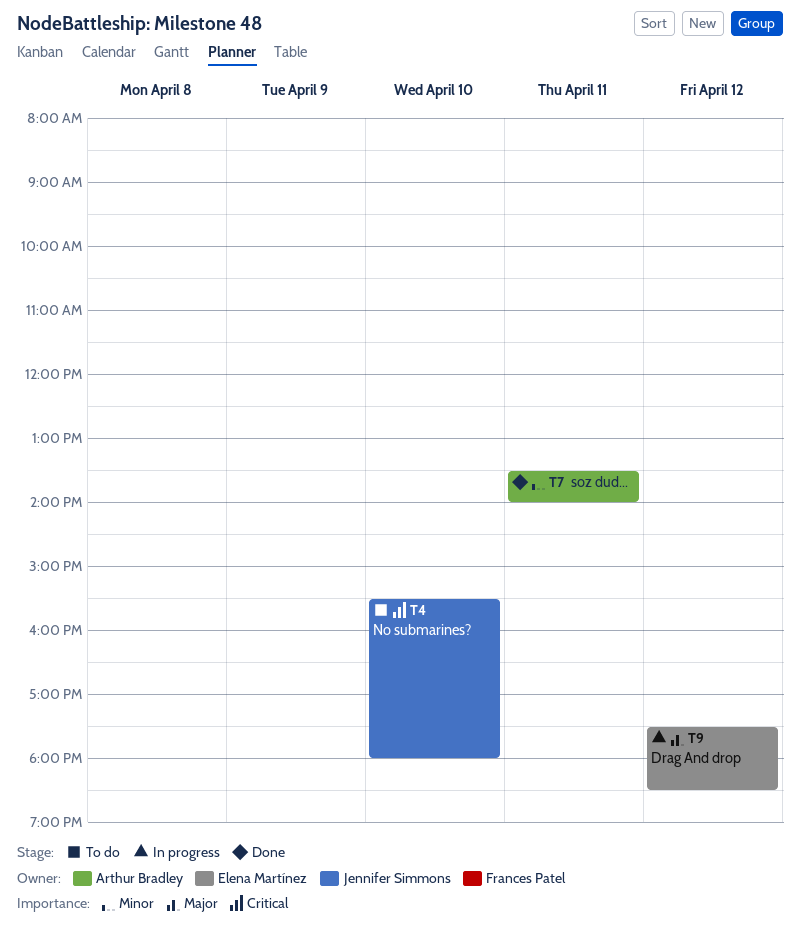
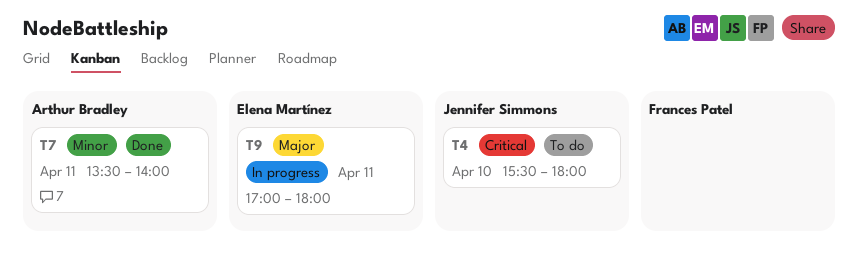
T9, day: Apr 12 -> Apr 11
T9, begins: 17:30 -> 17:00
T9, ends: 18:30 -> 18:00

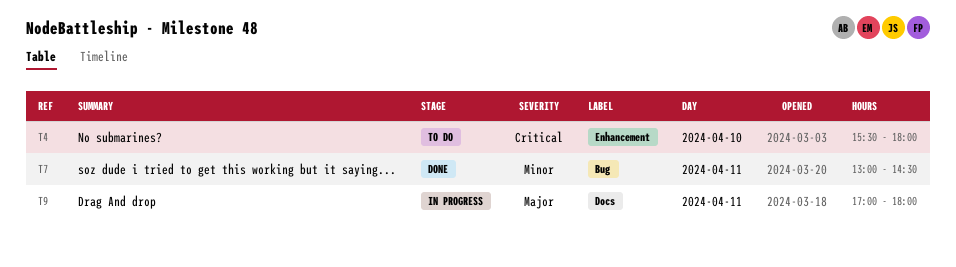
T7, begins: 13:30 -> 13:00
T7, ends: 14:00 -> 14:30

